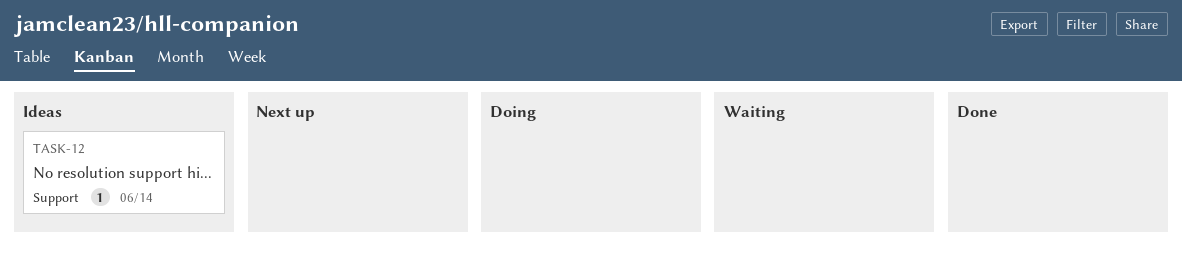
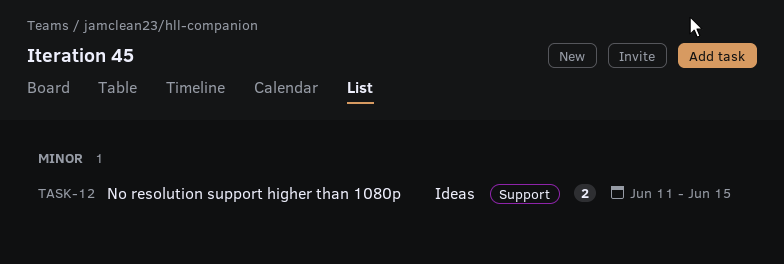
TASK-12, estimate: 1 -> 2
TASK-12, due: Jun 14 -> Jun 15

